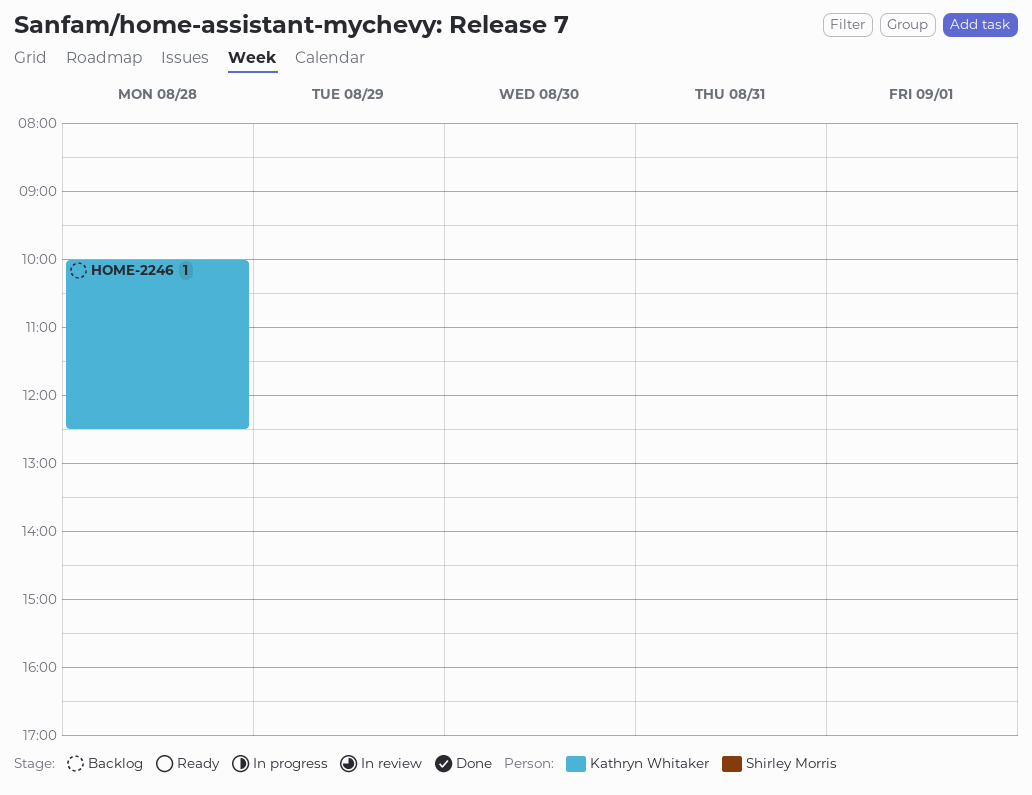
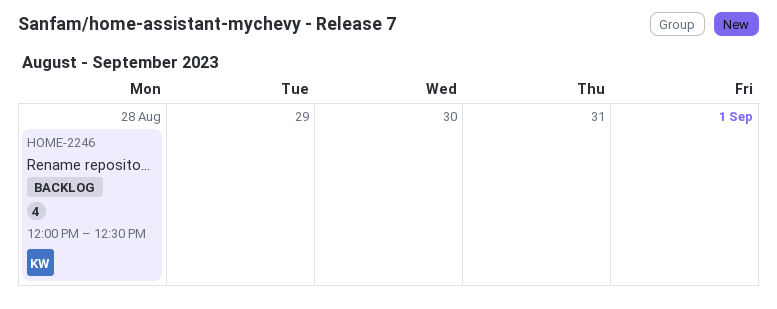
HOME-2246, estimate: 1 -> 4
HOME-2246, begins: 10:00 -> 12:00

